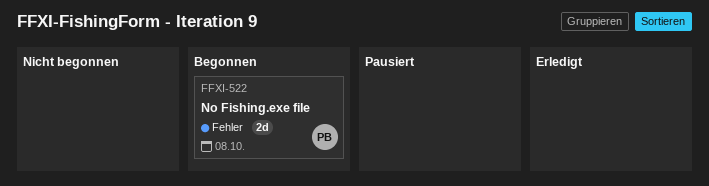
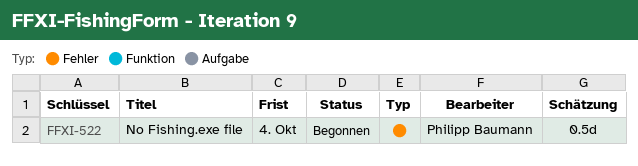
FFXI-522, estimate: 2d -> 0.5d
FFXI-522, due: Oct 8 -> Oct 4

